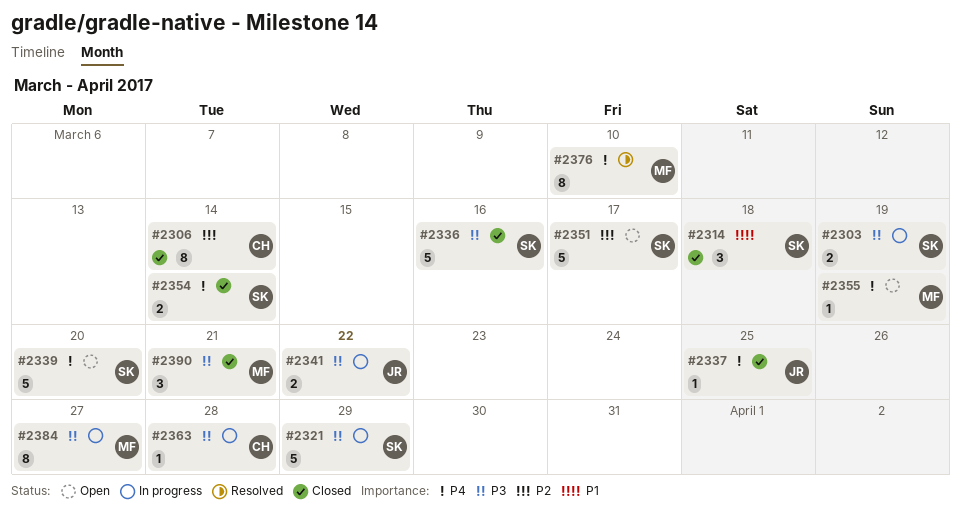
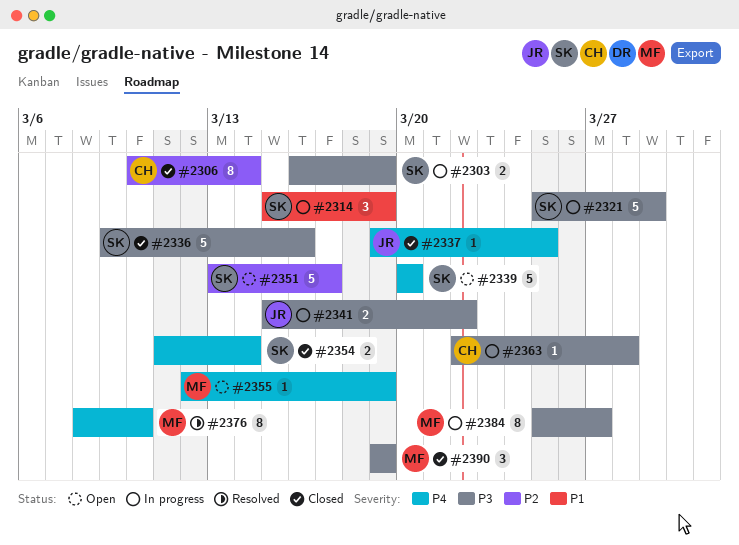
#2314, status: Closed -> In progress
#2314, due: Mar 18 -> Mar 19
#2390, due: Mar 21 -> Mar 19

